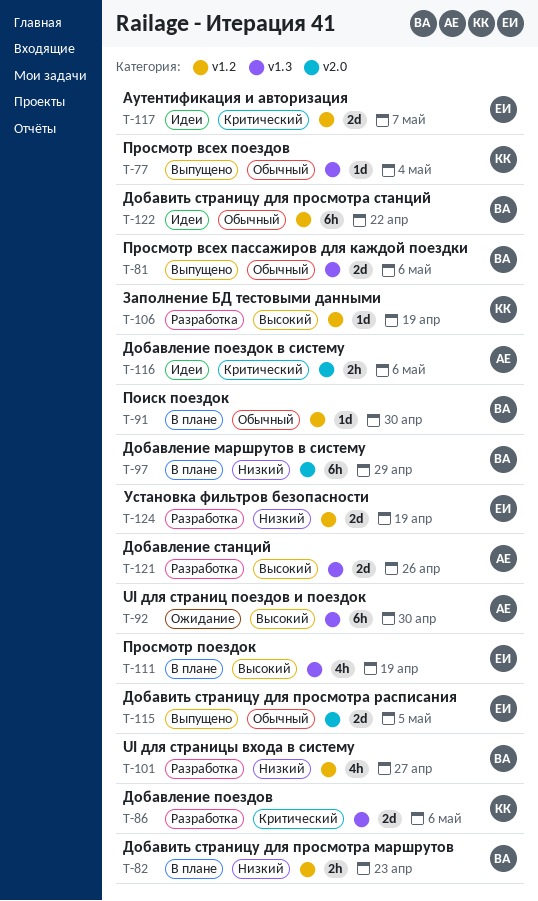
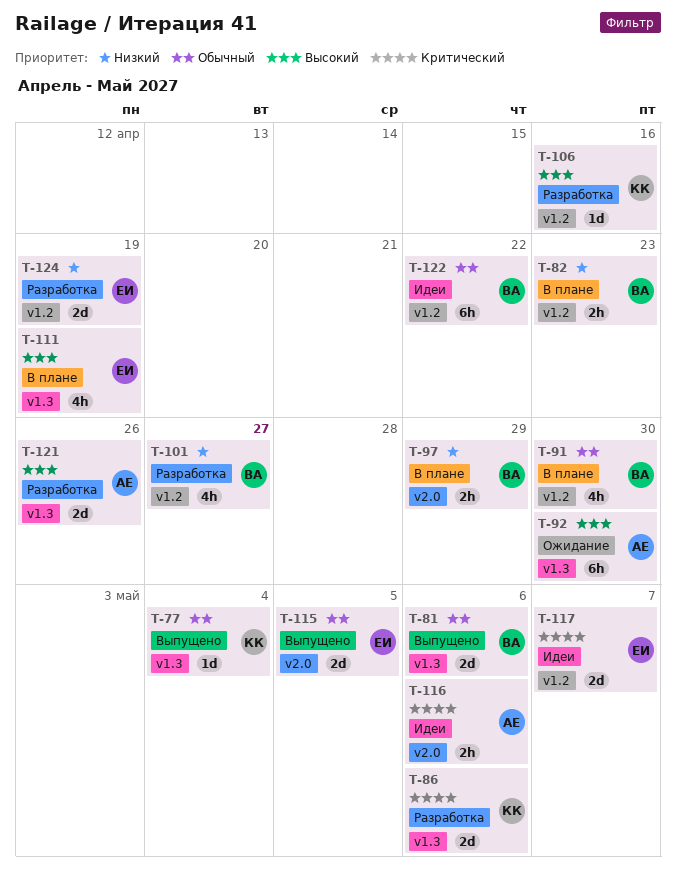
T-91, estimate: 1d -> 4h
T-97, estimate: 6h -> 2h
T-106, due: Apr 19 -> Apr 16

